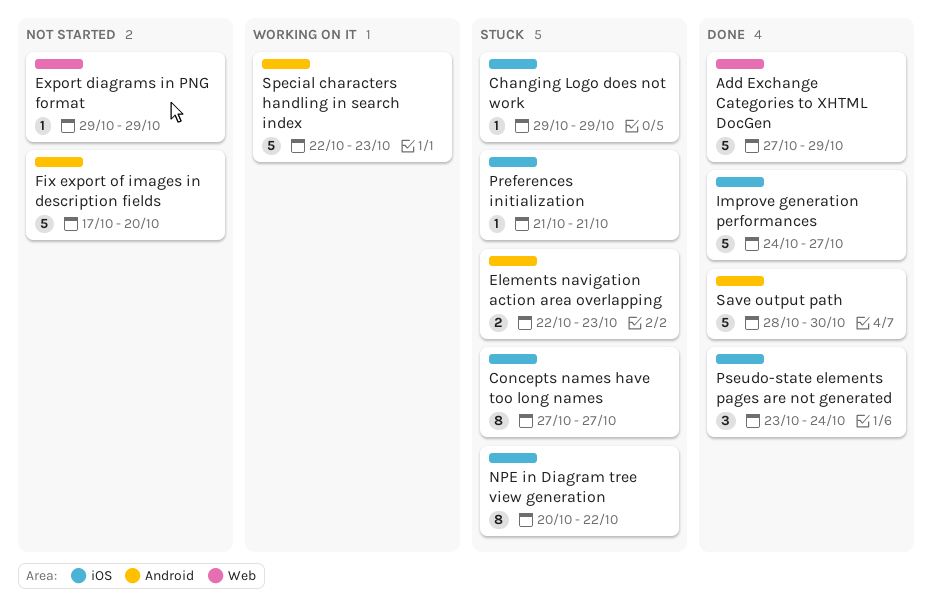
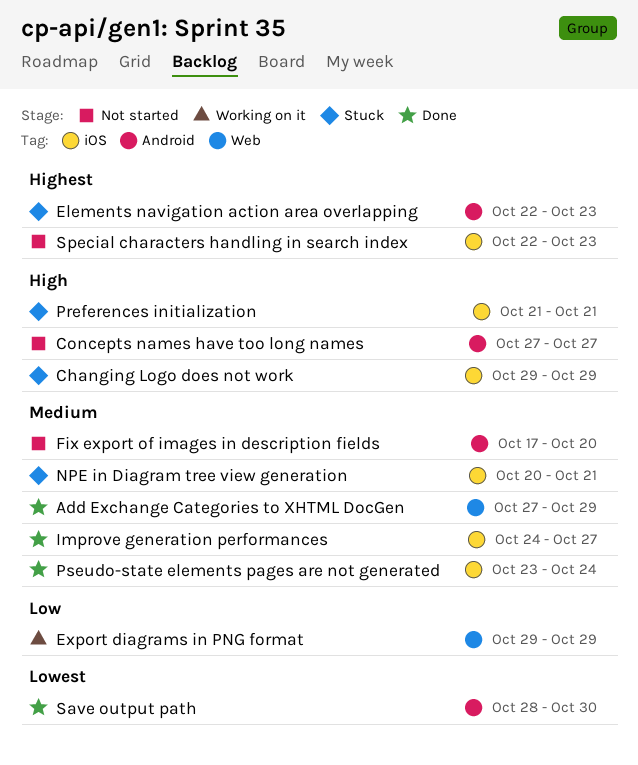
Concepts names have too long names, status: Stuck -> Not started
Concepts names have too long names, label: iOS -> Android
Export diagrams in PNG format, status: Not started -> Working on it
NPE in Diagram tree view generation, due: Oct 22 -> Oct 21
Special characters handling in search index, status: Working on it -> Not started
Special characters handling in search index, label: Android -> iOS

